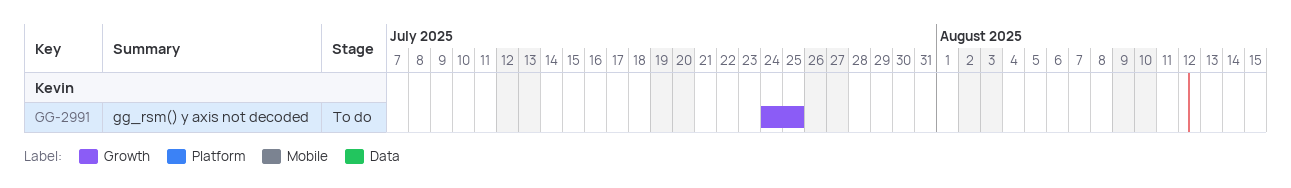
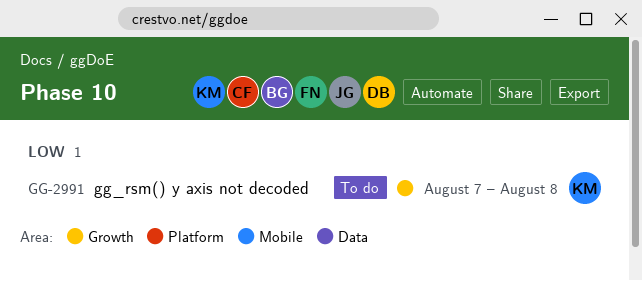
GG-2991, start: Jul 24 -> Aug 7
GG-2991, due: Jul 25 -> Aug 8

